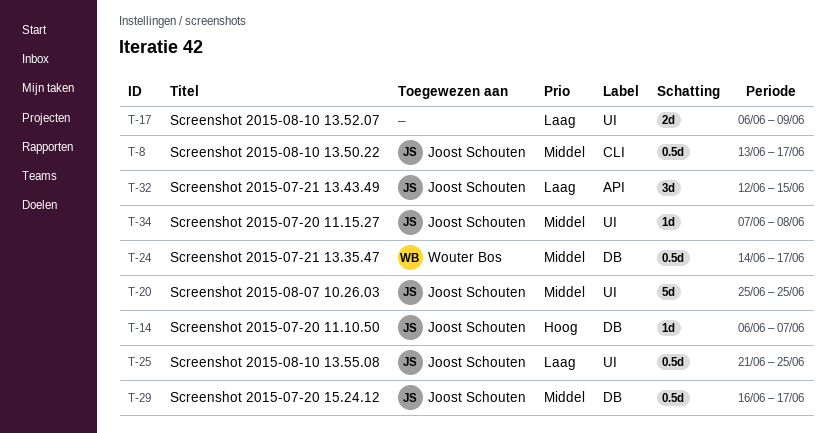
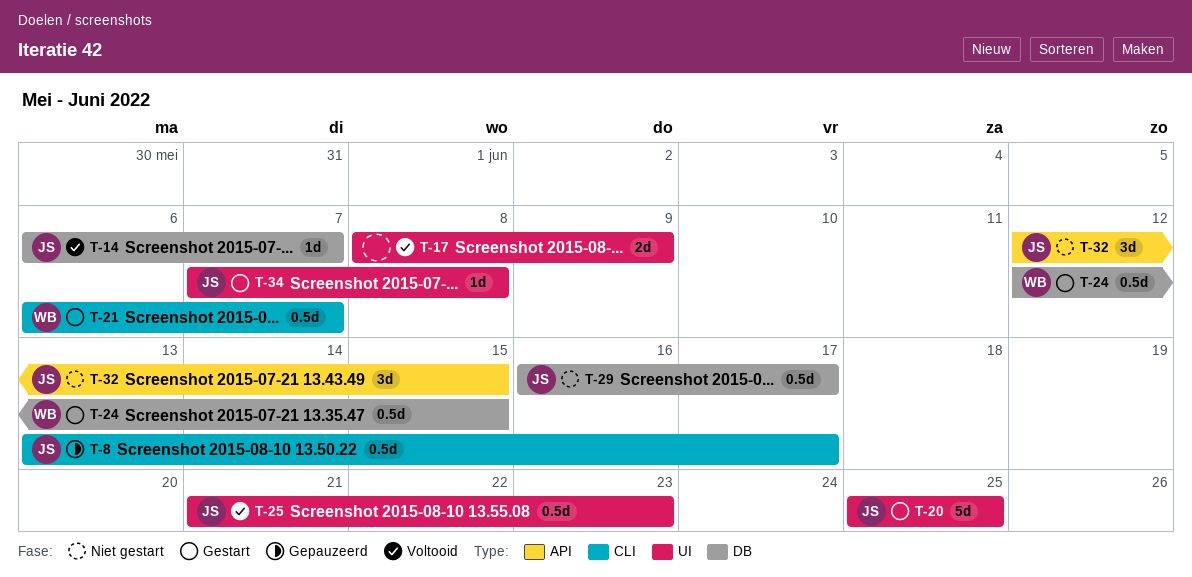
T-17, start: Jun 6 -> Jun 8
T-21: none -> present
T-24, start: Jun 14 -> Jun 12
T-24, due: Jun 17 -> Jun 15
T-25, due: Jun 25 -> Jun 23

